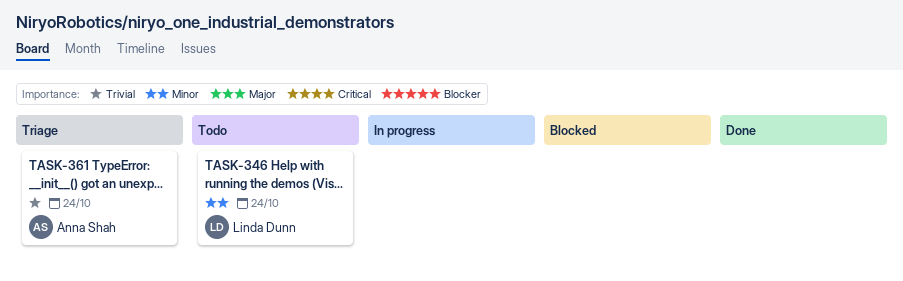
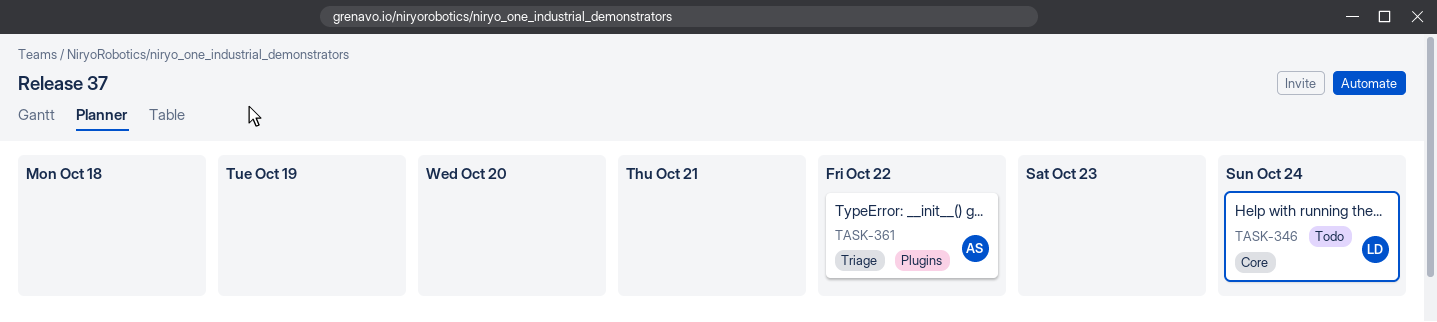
TASK-361, due: Oct 24 -> Oct 22

